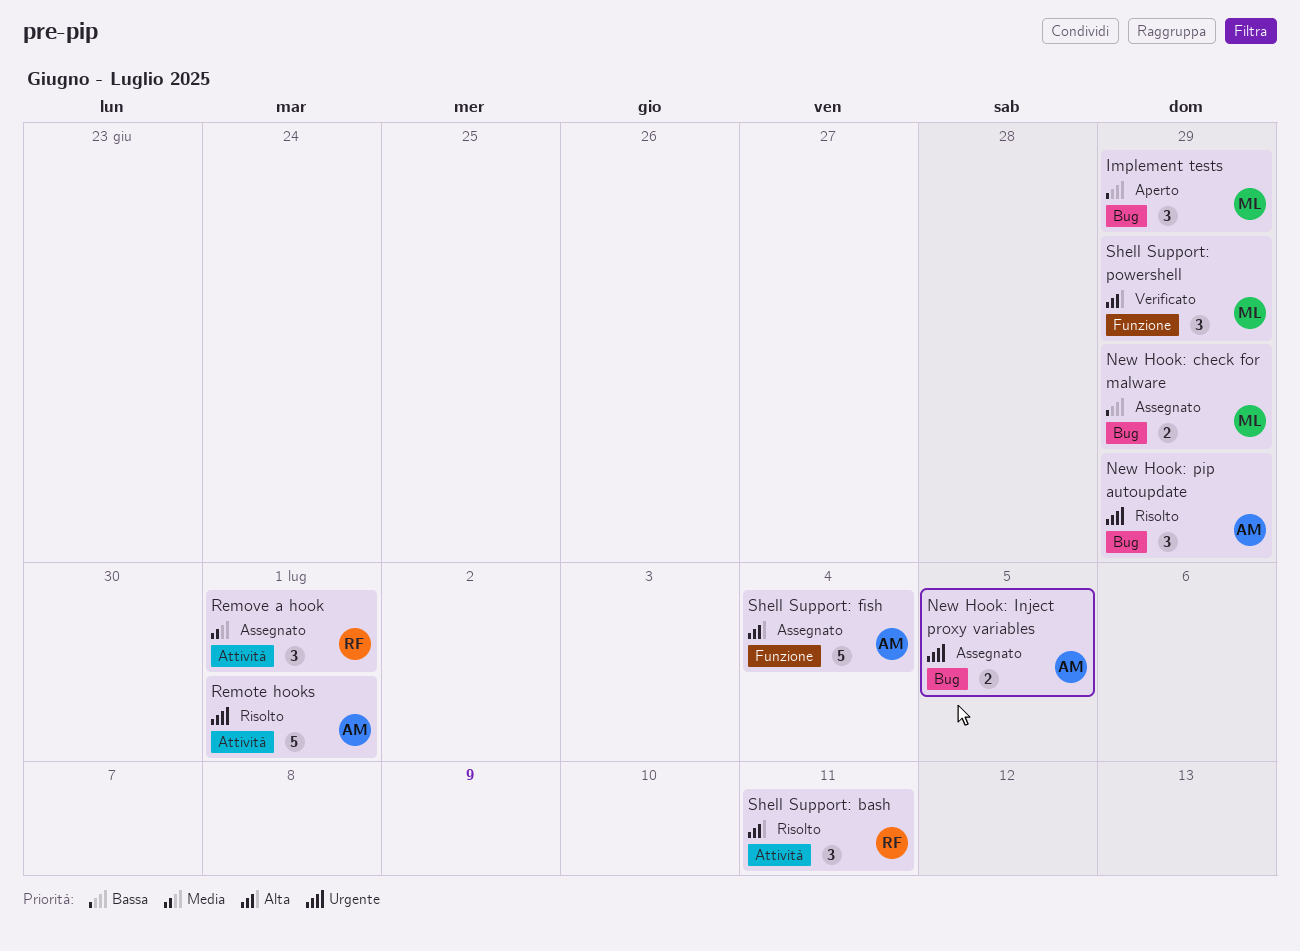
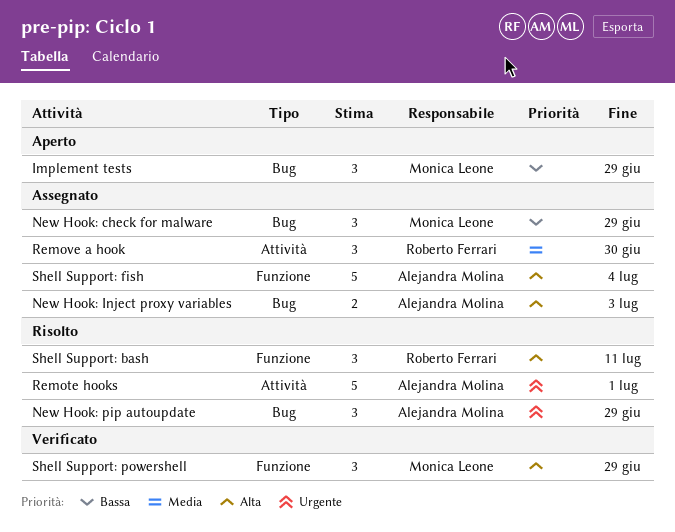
New Hook: check for malware, estimate: 2 -> 3
New Hook: Inject proxy variables, priority: Urgente -> Alta
New Hook: Inject proxy variables, due: Jul 5 -> Jul 3
Remove a hook, due: Jul 1 -> Jun 30
Shell Support: bash, label: Attività -> Funzione

